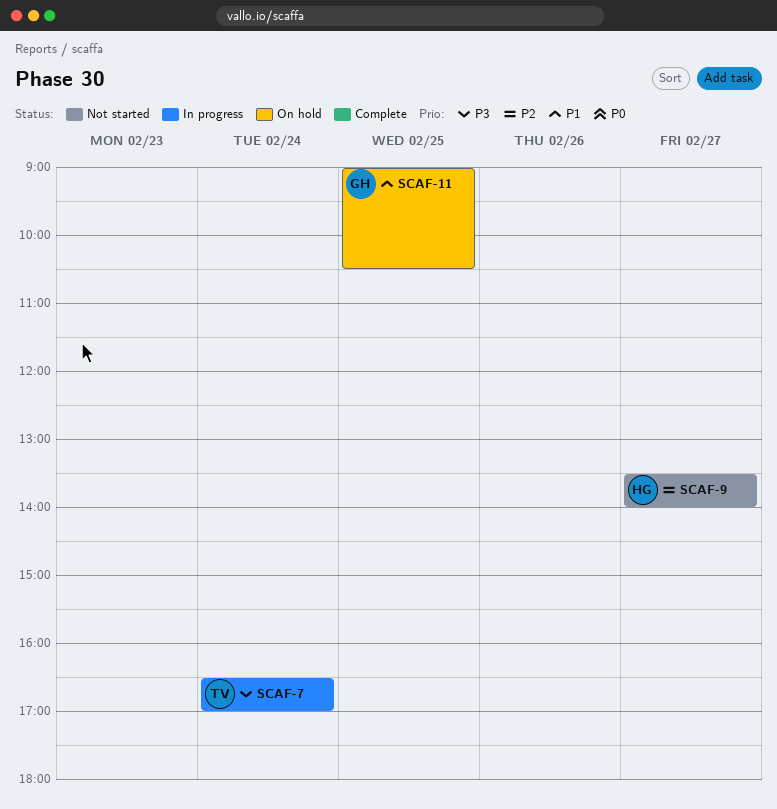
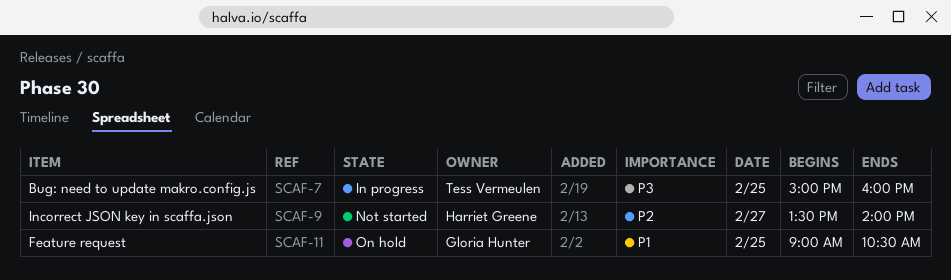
SCAF-7, day: Feb 24 -> Feb 25
SCAF-7, begins: 16:30 -> 15:00
SCAF-7, ends: 17:00 -> 16:00

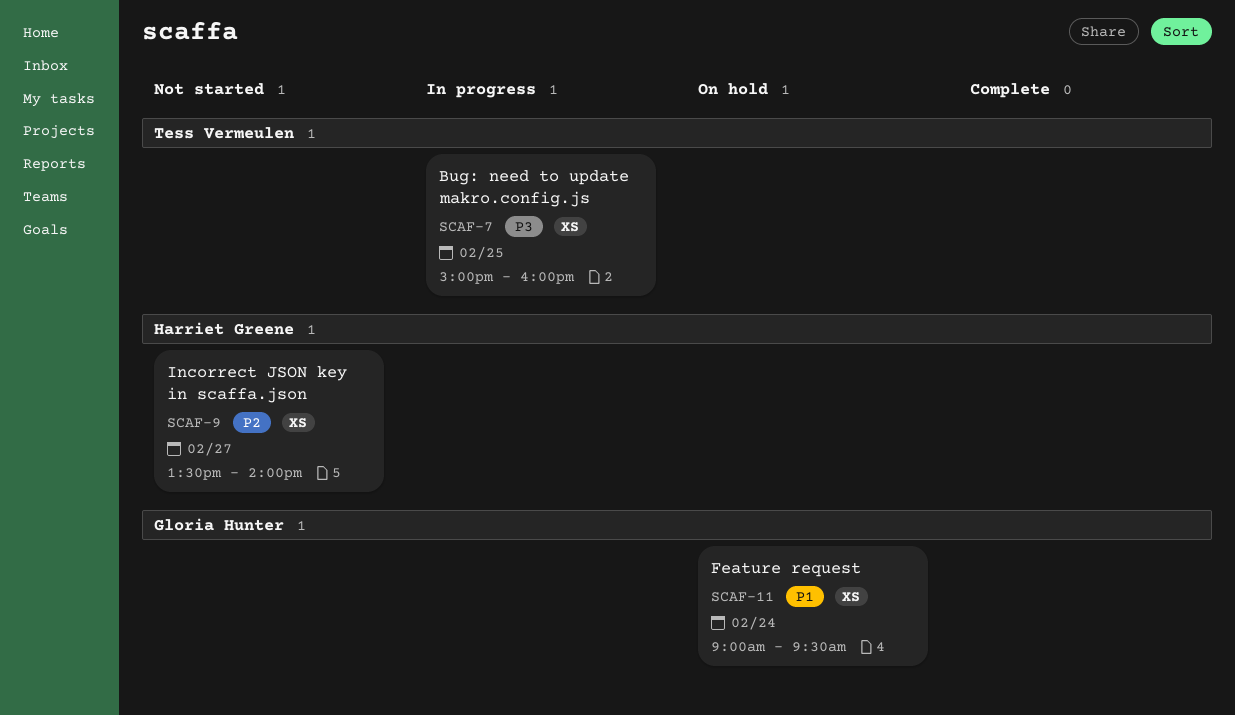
SCAF-11, day: Feb 25 -> Feb 24
SCAF-11, ends: 10:30 -> 09:30

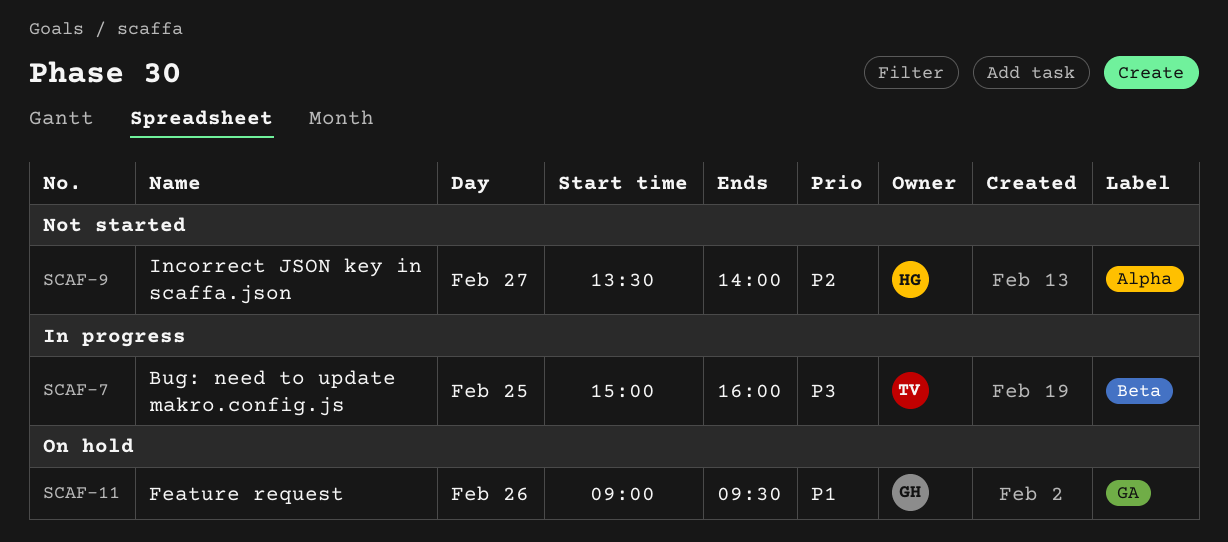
SCAF-11, day: Feb 24 -> Feb 26

